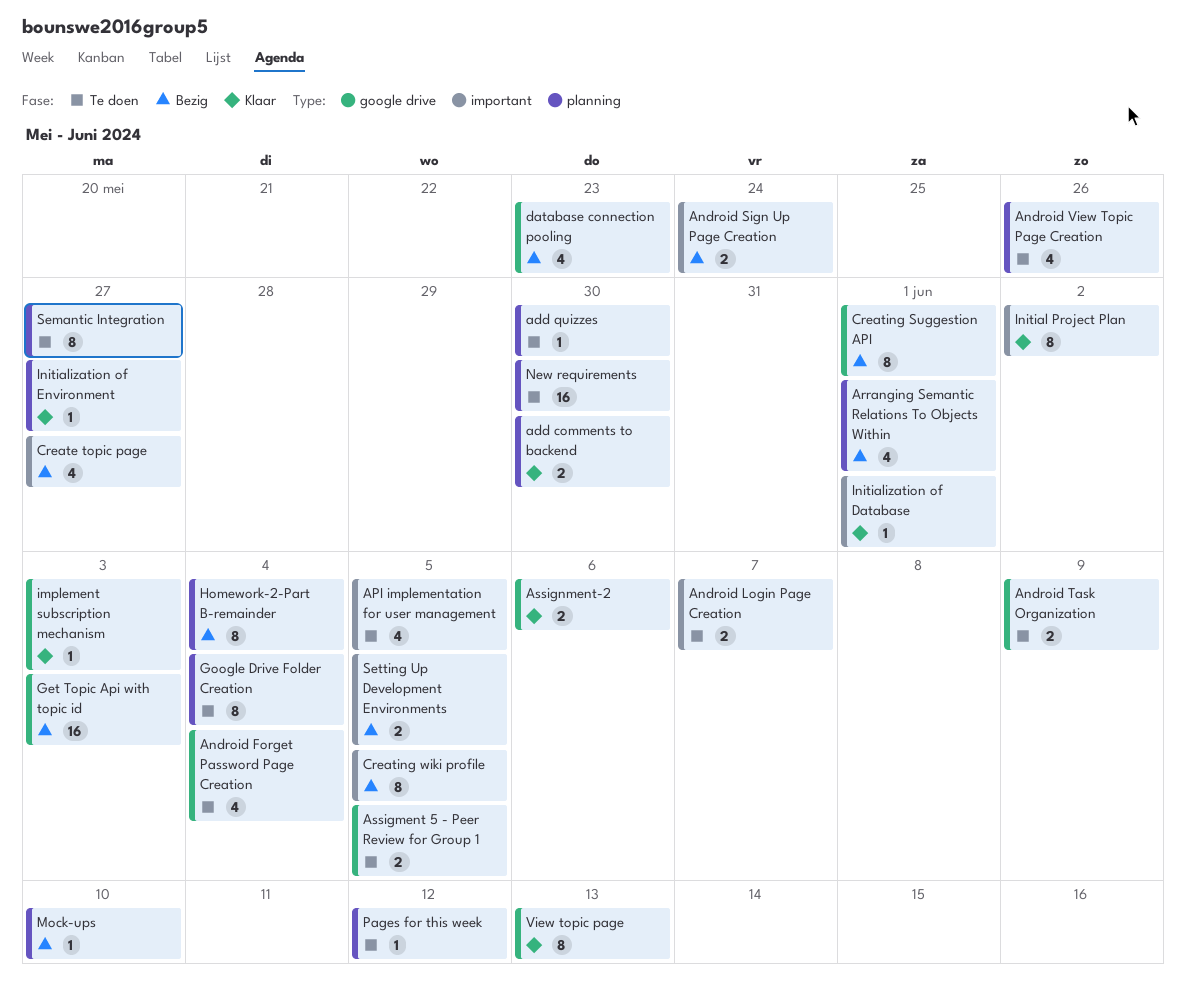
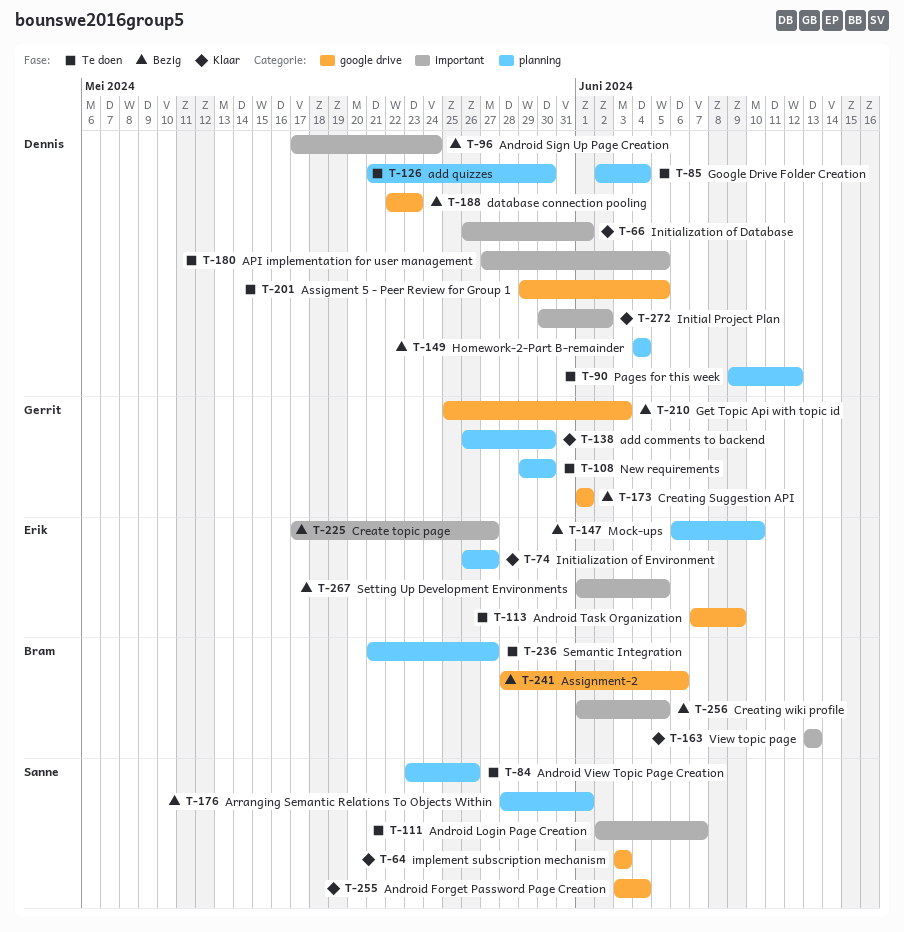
Android Forget Password Page Creation, status: Te doen -> Klaar
Assignment-2, status: Klaar -> Bezig
View topic page, label: google drive -> important

